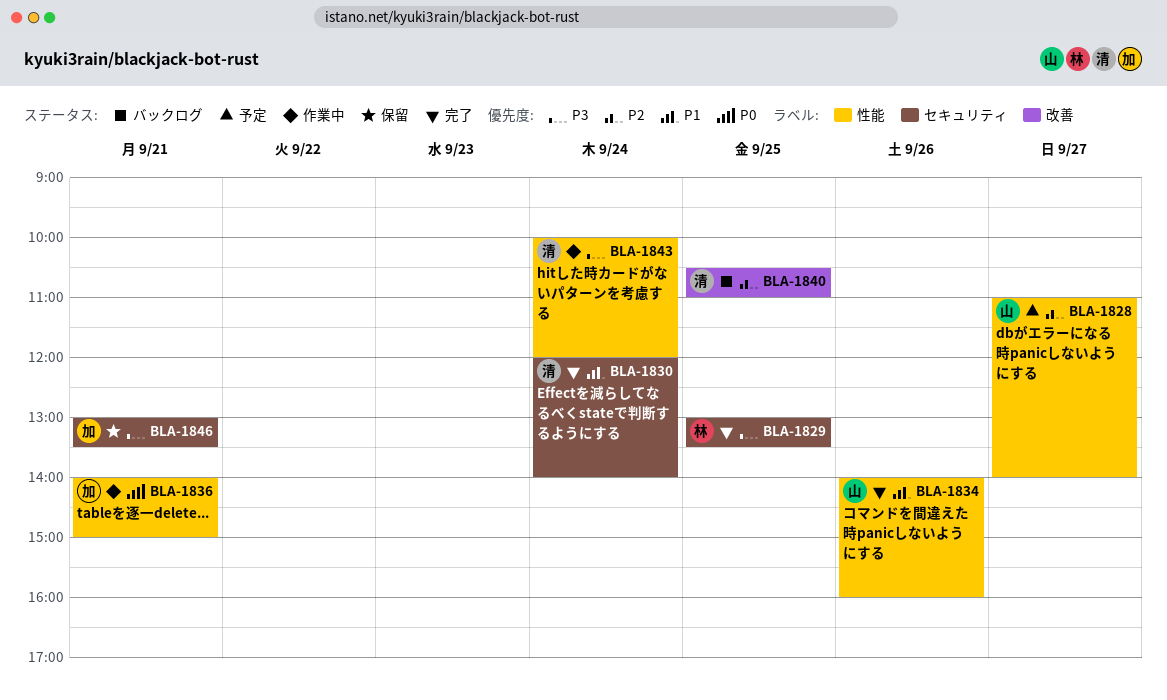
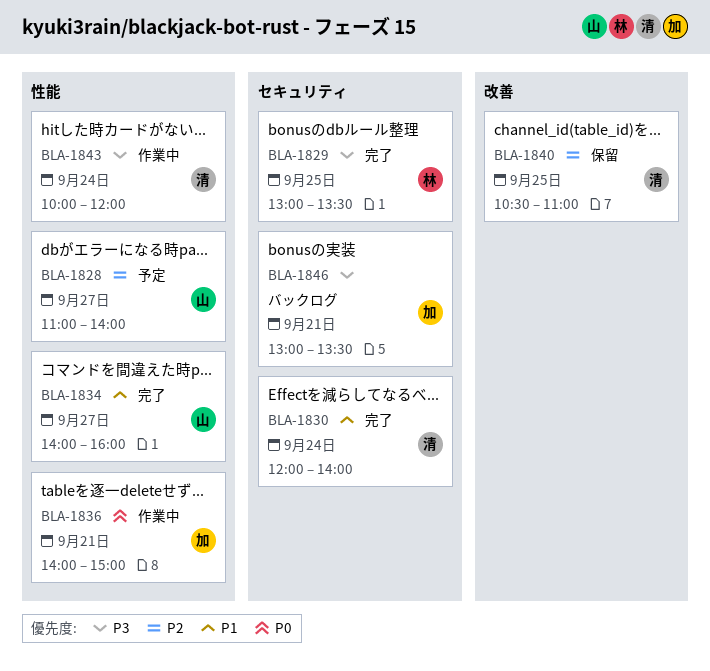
BLA-1834, day: Sep 26 -> Sep 27
BLA-1840, status: バックログ -> 保留
BLA-1846, status: 保留 -> バックログ

